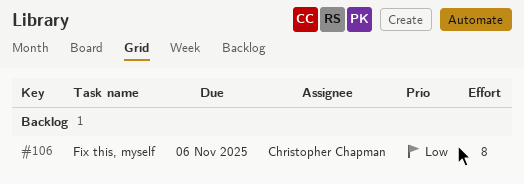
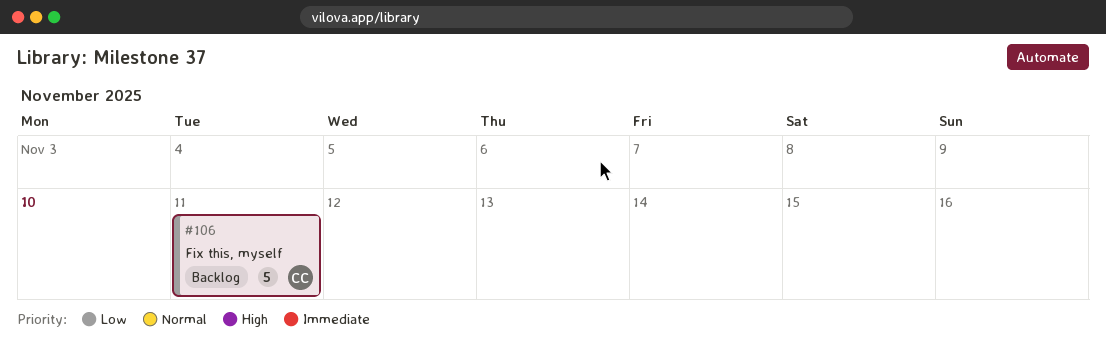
#106, estimate: 8 -> 5
#106, due: Nov 6 -> Nov 11

